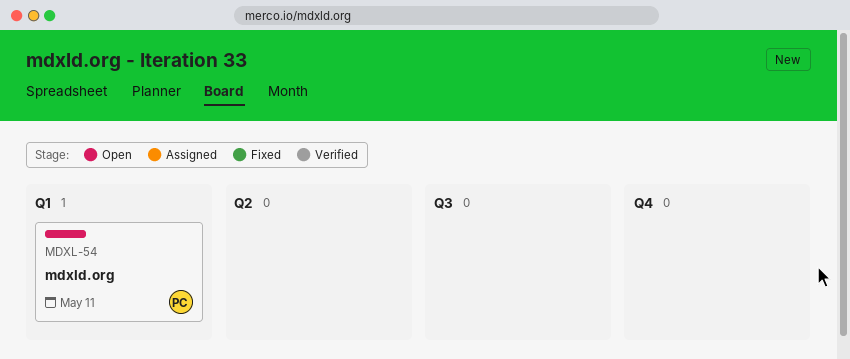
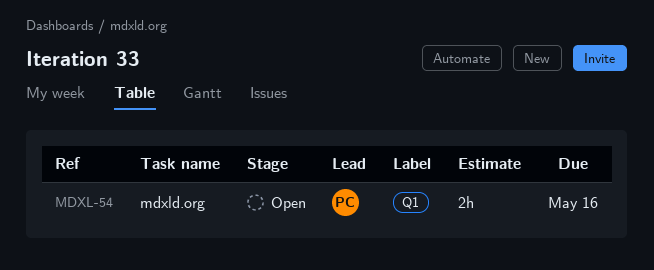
MDXL-54, due: May 11 -> May 16

